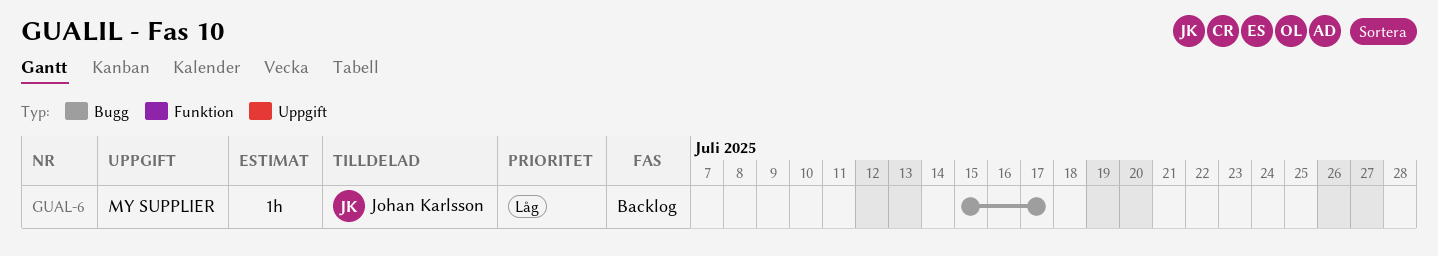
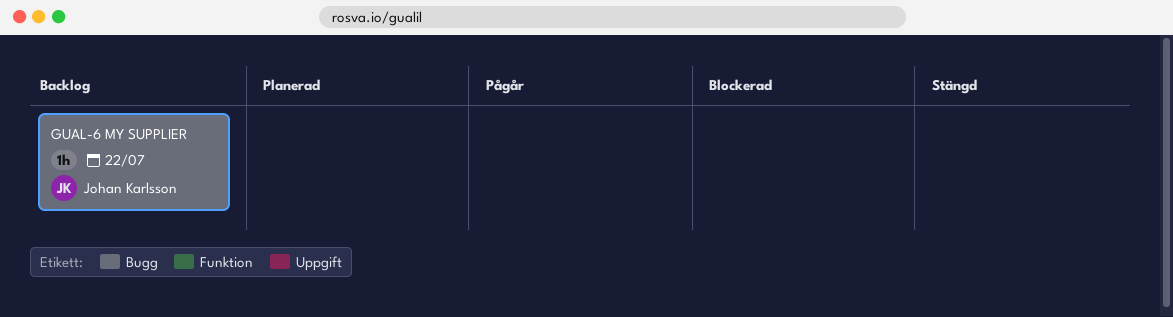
GUAL-6, due: Jul 17 -> Jul 22

